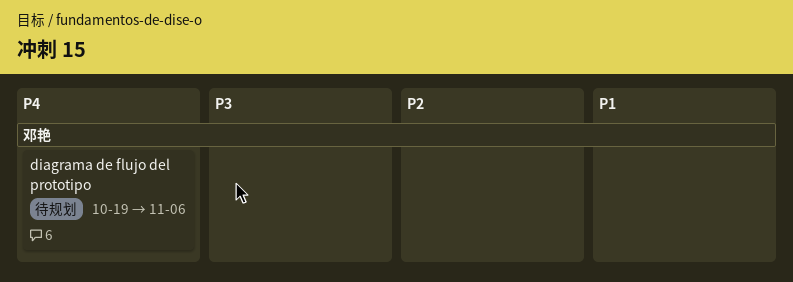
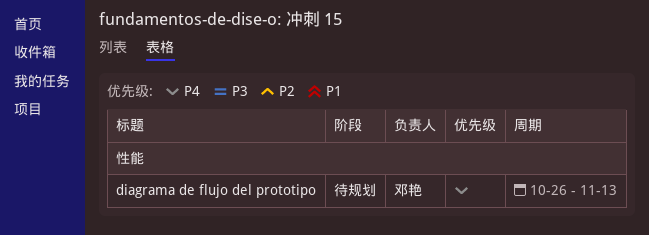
diagrama de flujo del prototipo, start: Oct 19 -> Oct 26
diagrama de flujo del prototipo, due: Nov 6 -> Nov 13

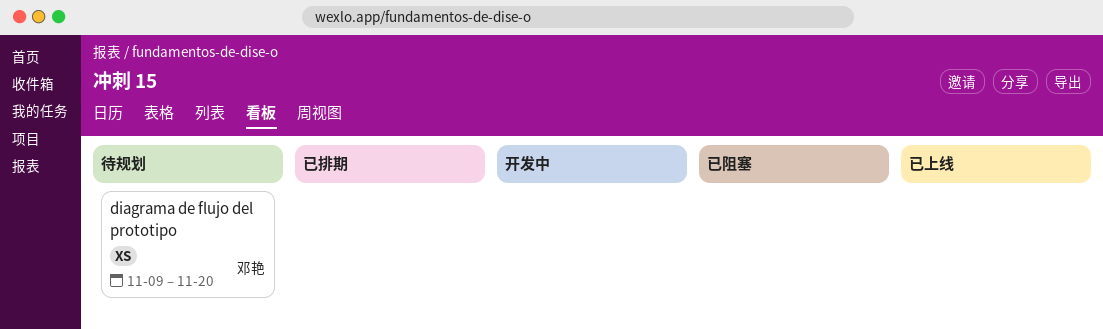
diagrama de flujo del prototipo, start: Oct 26 -> Nov 9
diagrama de flujo del prototipo, due: Nov 13 -> Nov 20

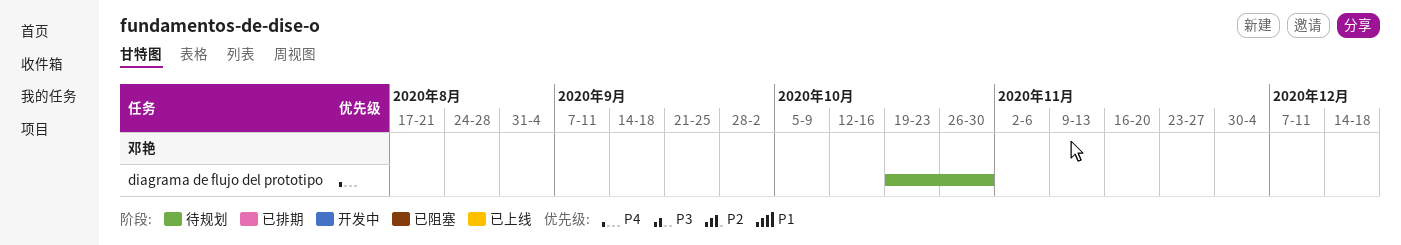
diagrama de flujo del prototipo, start: Nov 9 -> Oct 19
diagrama de flujo del prototipo, due: Nov 20 -> Oct 30

